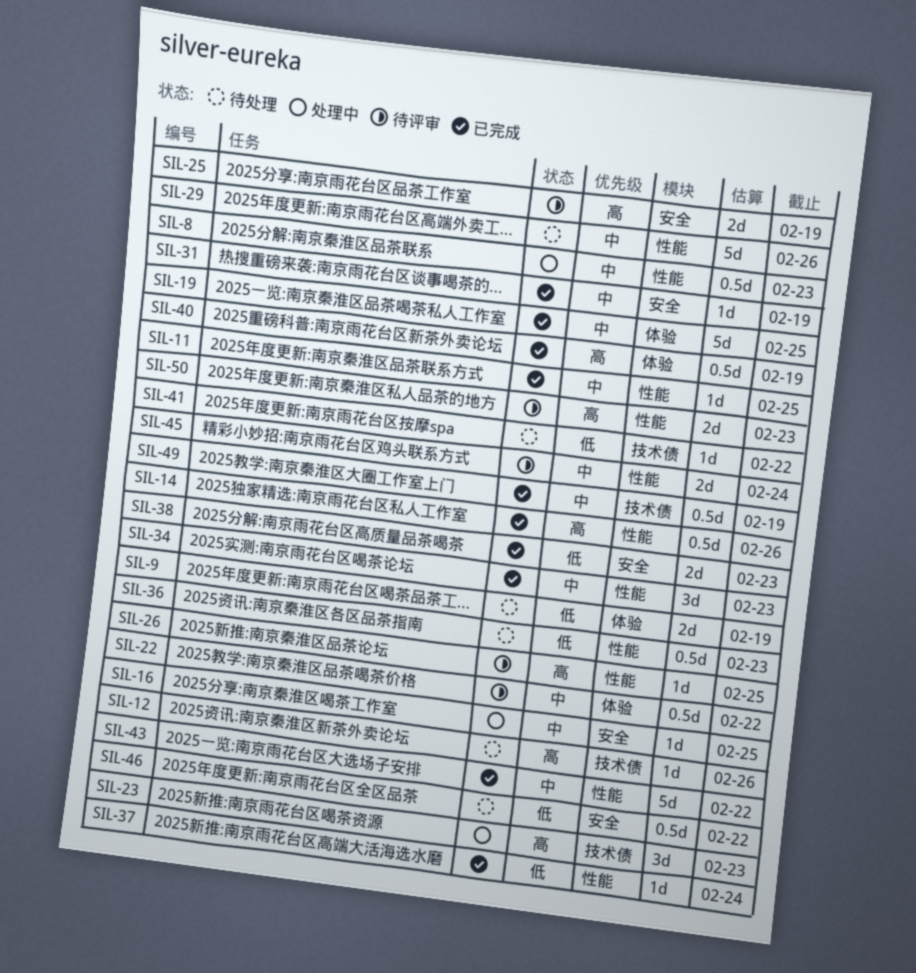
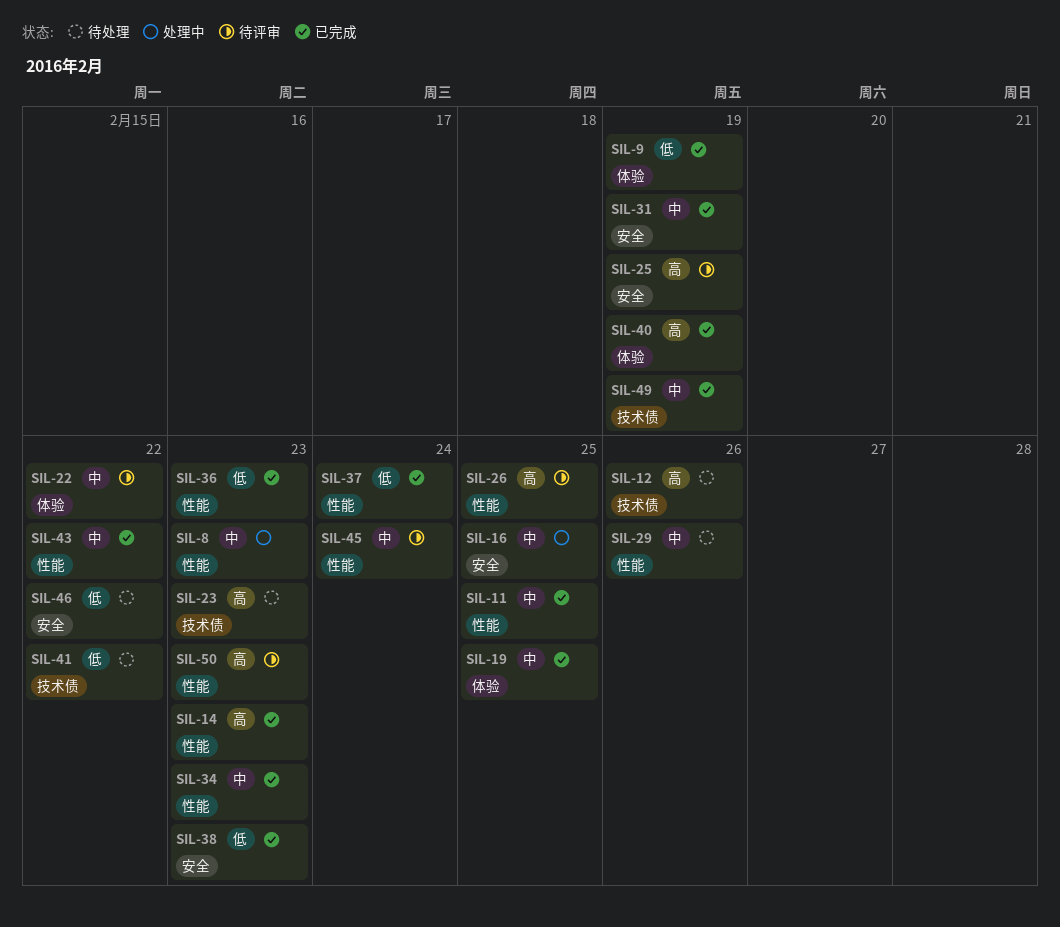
SIL-9, status: 待处理 -> 已完成
SIL-14, due: Feb 26 -> Feb 23
SIL-23, status: 处理中 -> 待处理
SIL-36, status: 待处理 -> 已完成

